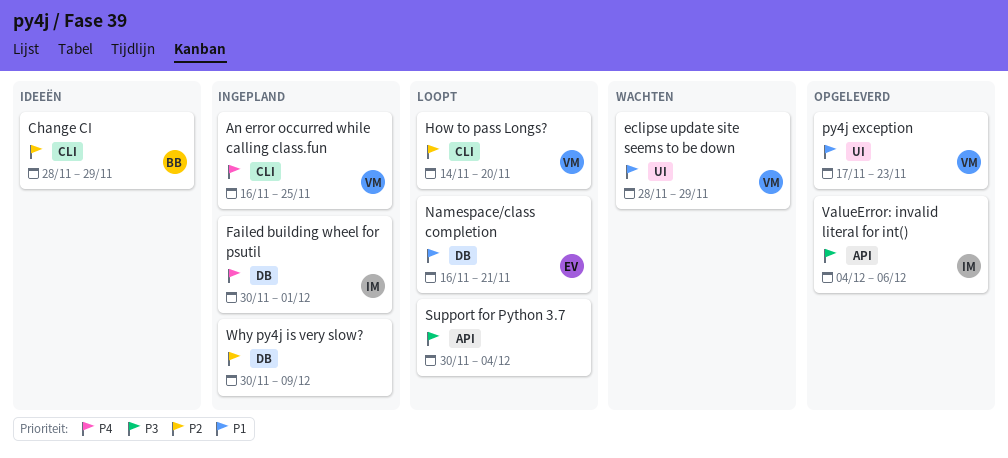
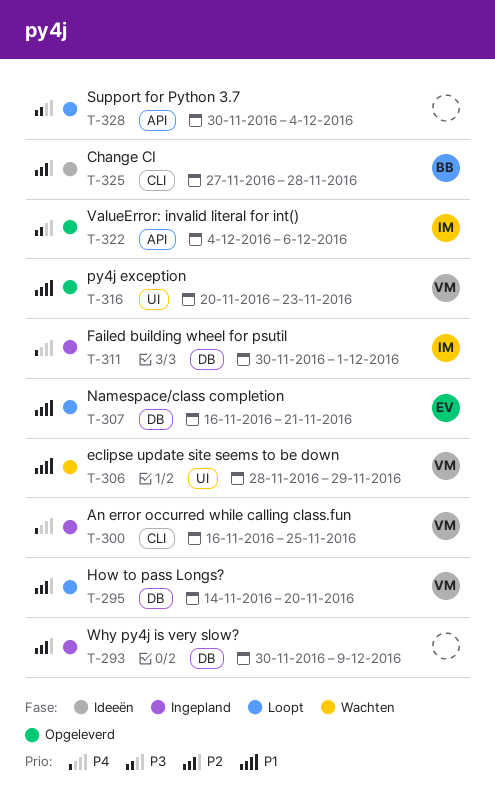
Change CI, start: Nov 28 -> Nov 27
Change CI, due: Nov 29 -> Nov 28
How to pass Longs?, label: CLI -> DB
py4j exception, start: Nov 17 -> Nov 20

